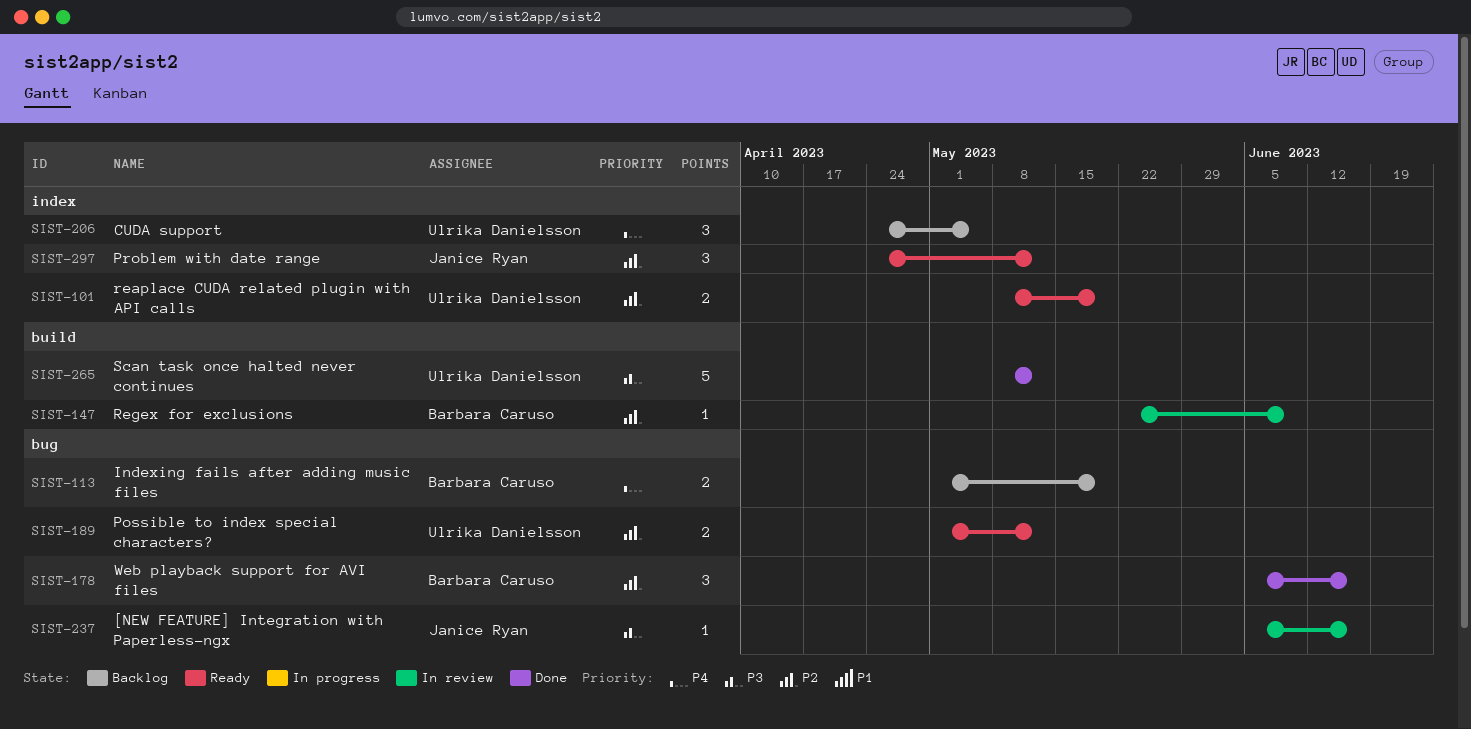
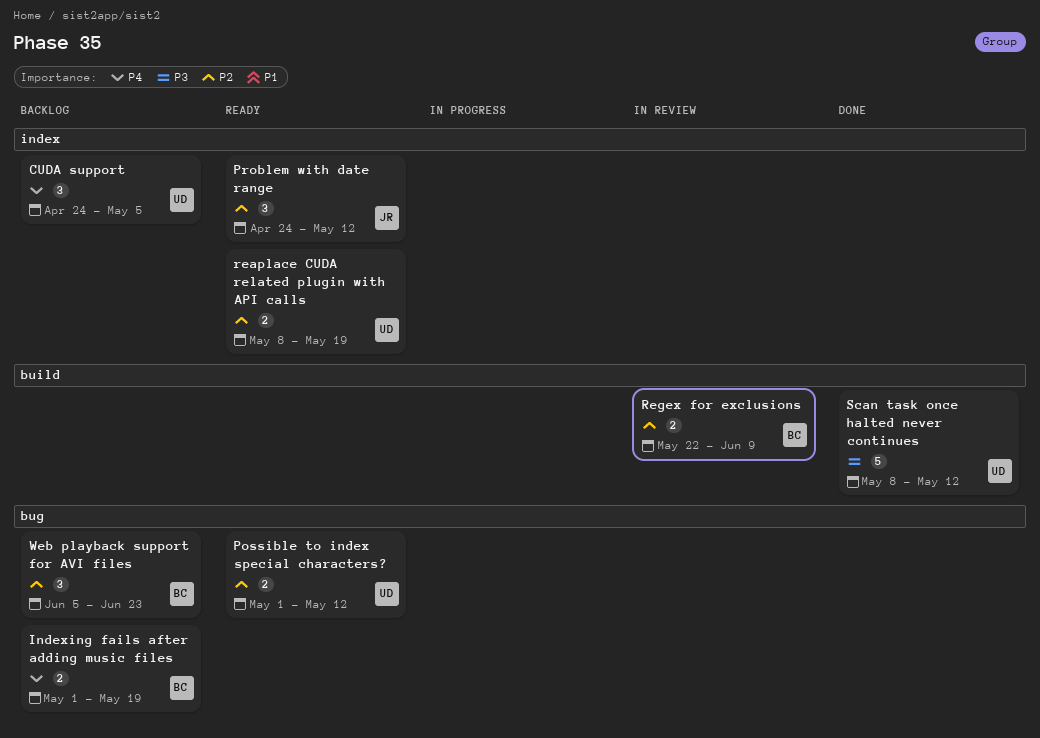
[NEW FEATURE] Integration with Paperless-ngx: present -> none
Regex for exclusions, estimate: 1 -> 2
Web playback support for AVI files, status: Done -> Backlog
Web playback support for AVI files, due: Jun 16 -> Jun 23

